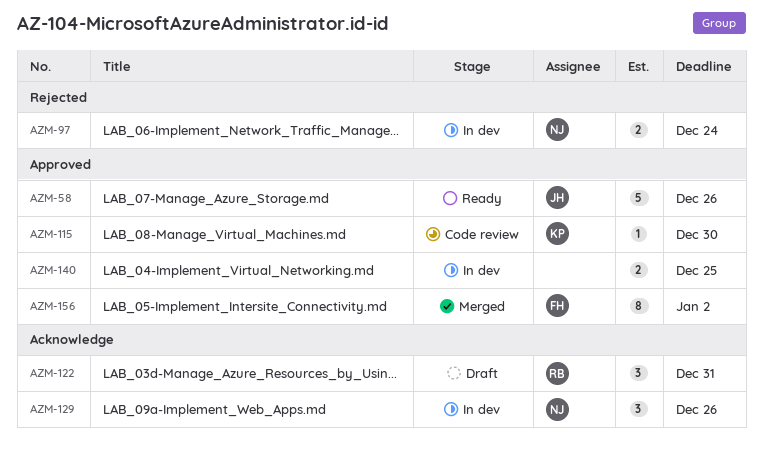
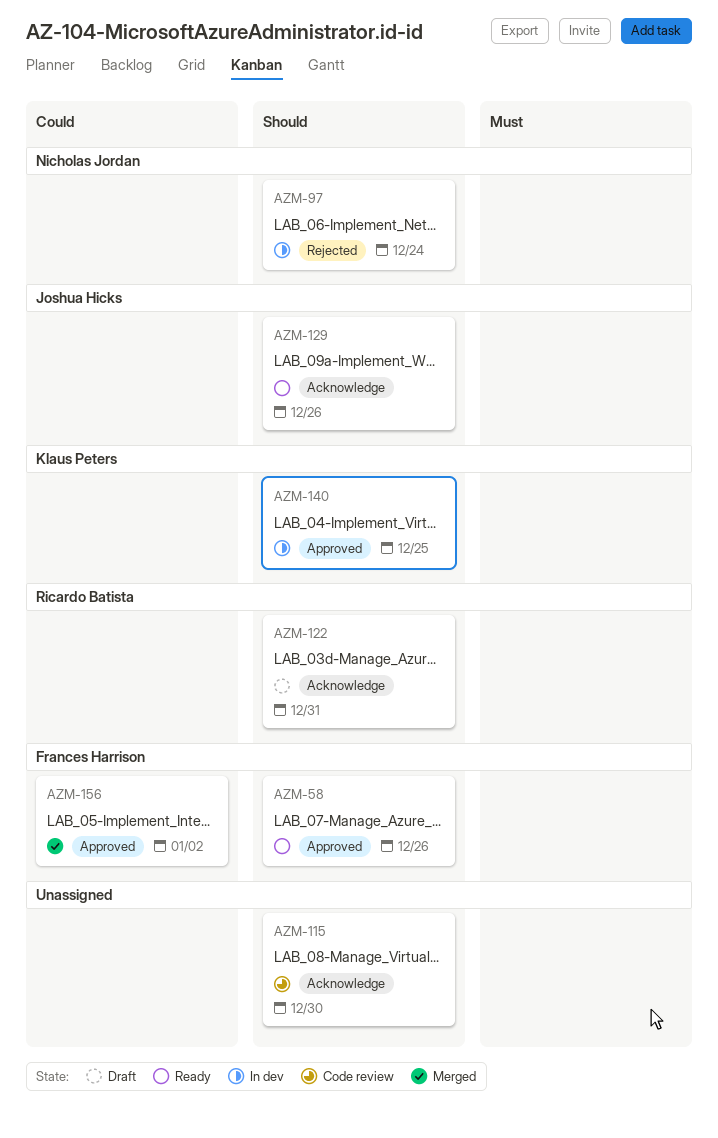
AZM-58, owner: Joshua Hicks -> Frances Harrison
AZM-115, owner: Klaus Peters -> none
AZM-115, label: Approved -> Acknowledge
AZM-129, status: In dev -> Ready
AZM-129, owner: Nicholas Jordan -> Joshua Hicks
AZM-140, owner: none -> Klaus Peters

